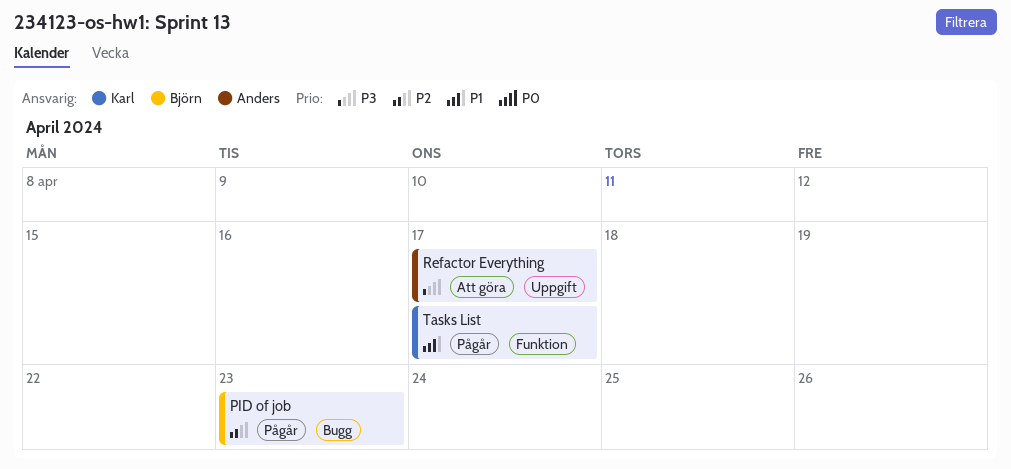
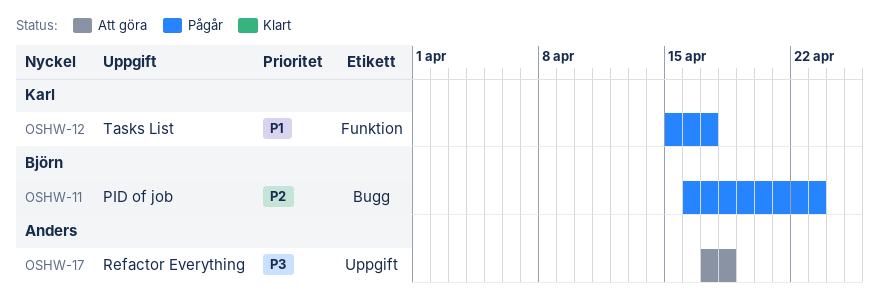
Refactor Everything, due: Apr 17 -> Apr 18

